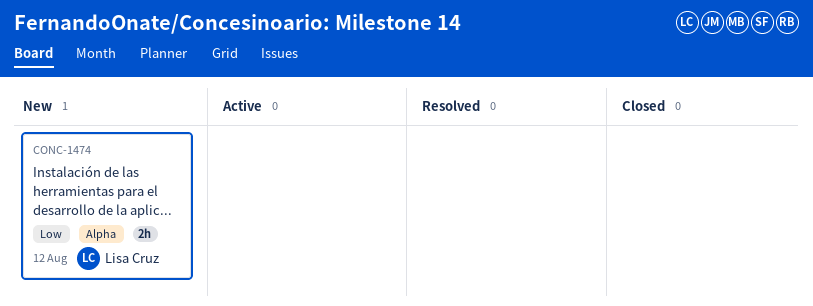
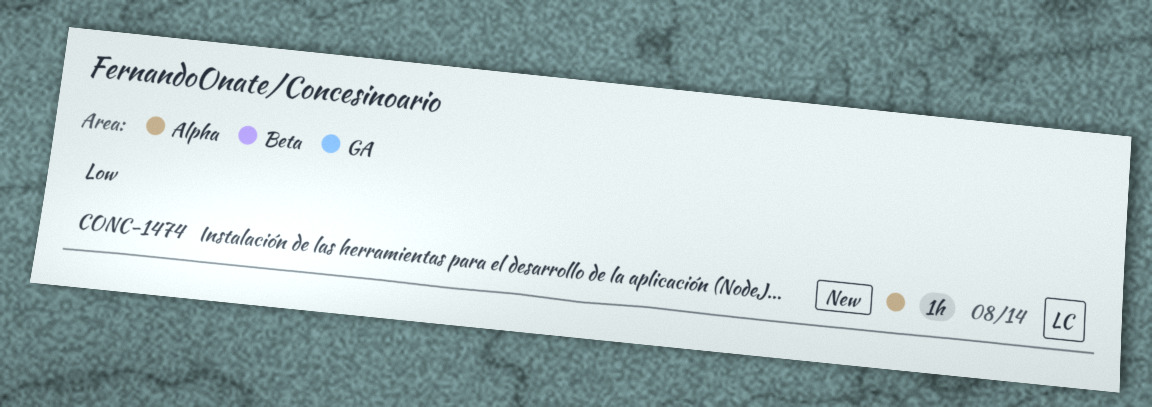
CONC-1474, estimate: 2h -> 1h
CONC-1474, due: Aug 12 -> Aug 14

